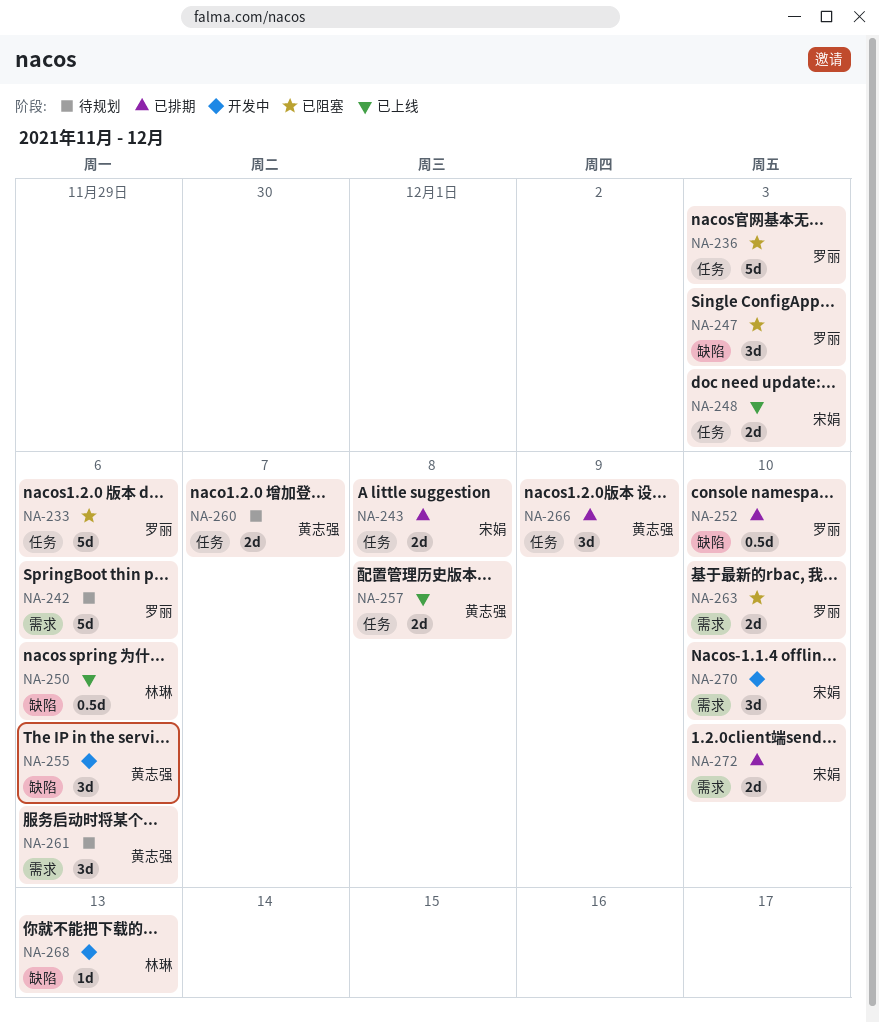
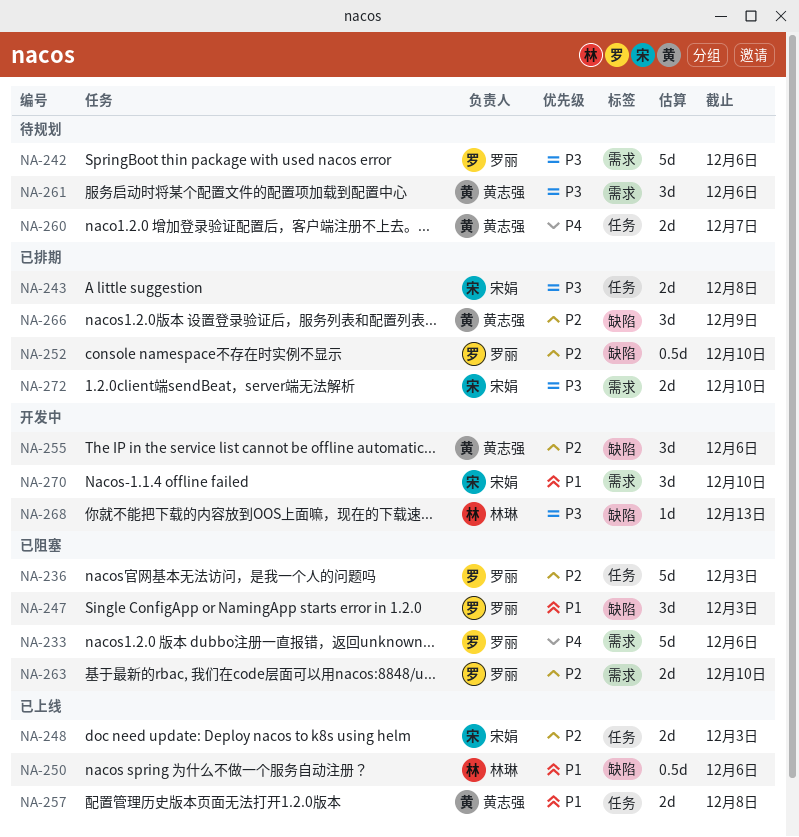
NA-233, label: 任务 -> 需求
NA-266, label: 任务 -> 缺陷

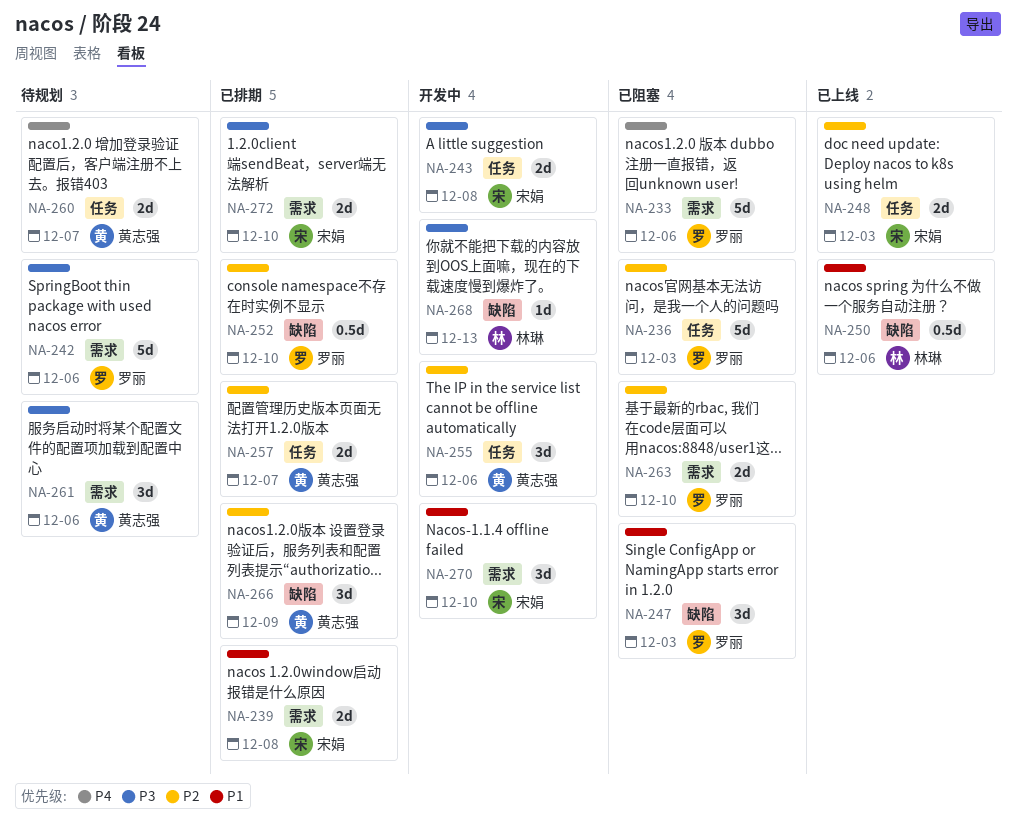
NA-239: none -> present
NA-243, status: 已排期 -> 开发中
NA-255, label: 缺陷 -> 任务
NA-257, status: 已上线 -> 已排期
NA-257, priority: P1 -> P2
NA-257, due: Dec 8 -> Dec 7

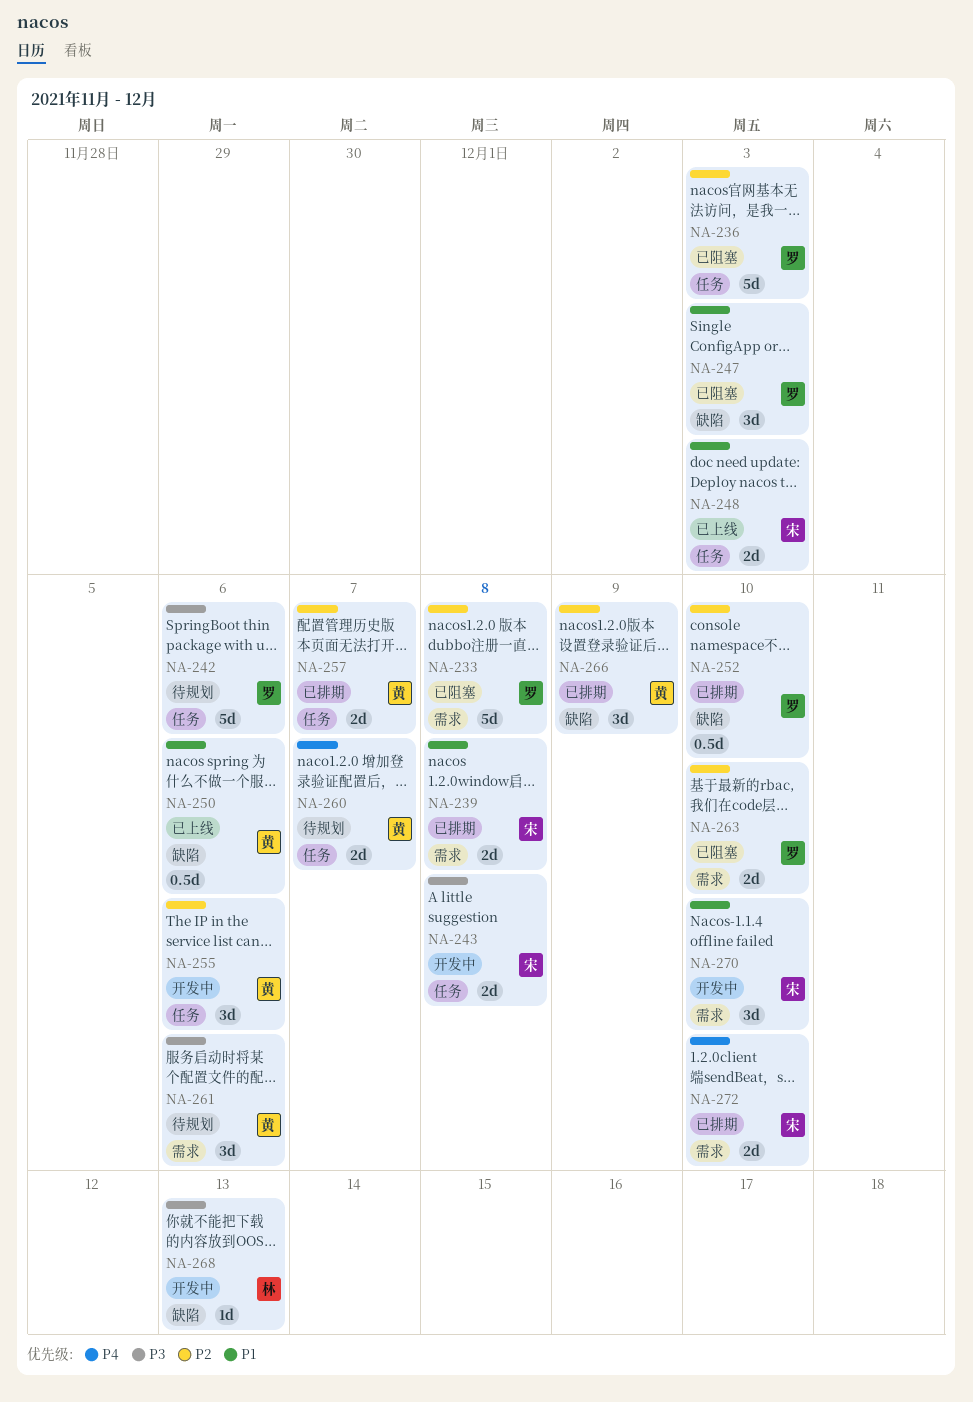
NA-233, priority: P4 -> P2
NA-233, due: Dec 6 -> Dec 8
NA-242, label: 需求 -> 任务
NA-248, priority: P2 -> P1
NA-250, owner: 林琳 -> 黄志强
NA-272, priority: P3 -> P4

